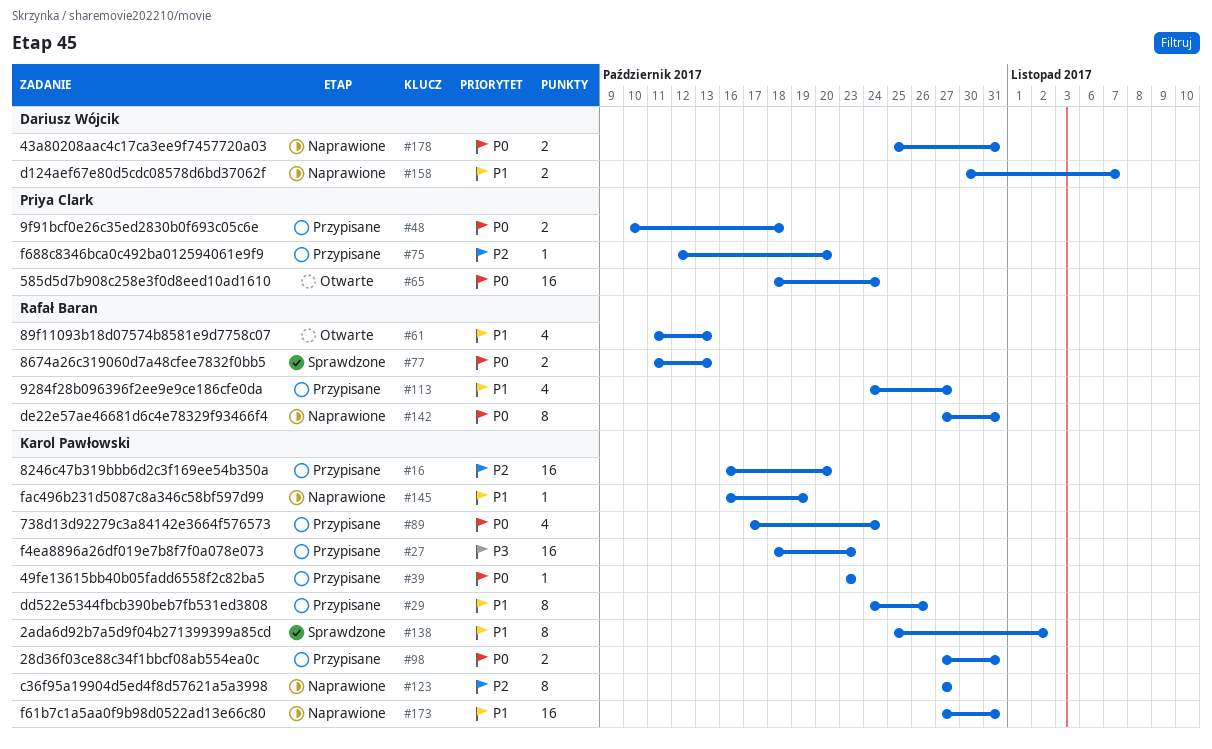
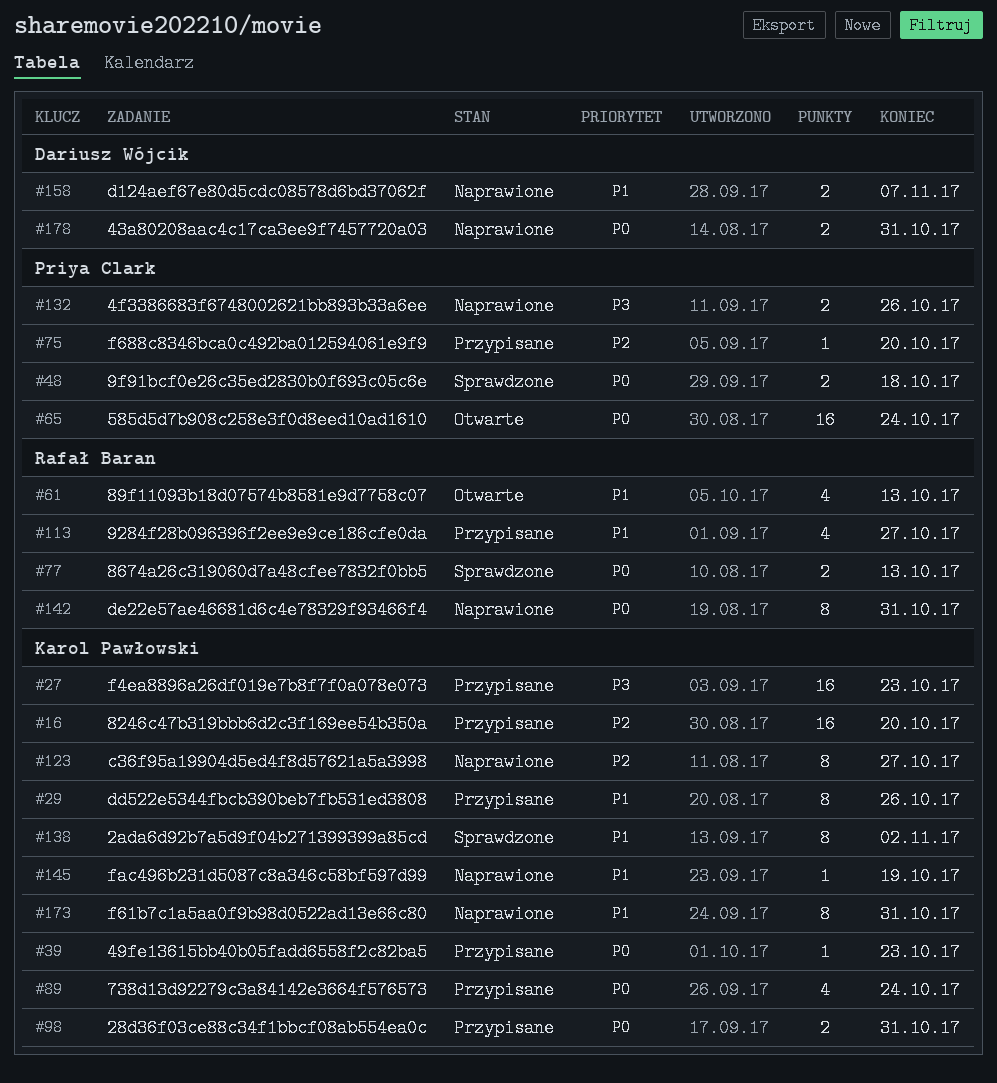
#48, status: Przypisane -> Sprawdzone
#132: none -> present
#173, estimate: 16 -> 8

